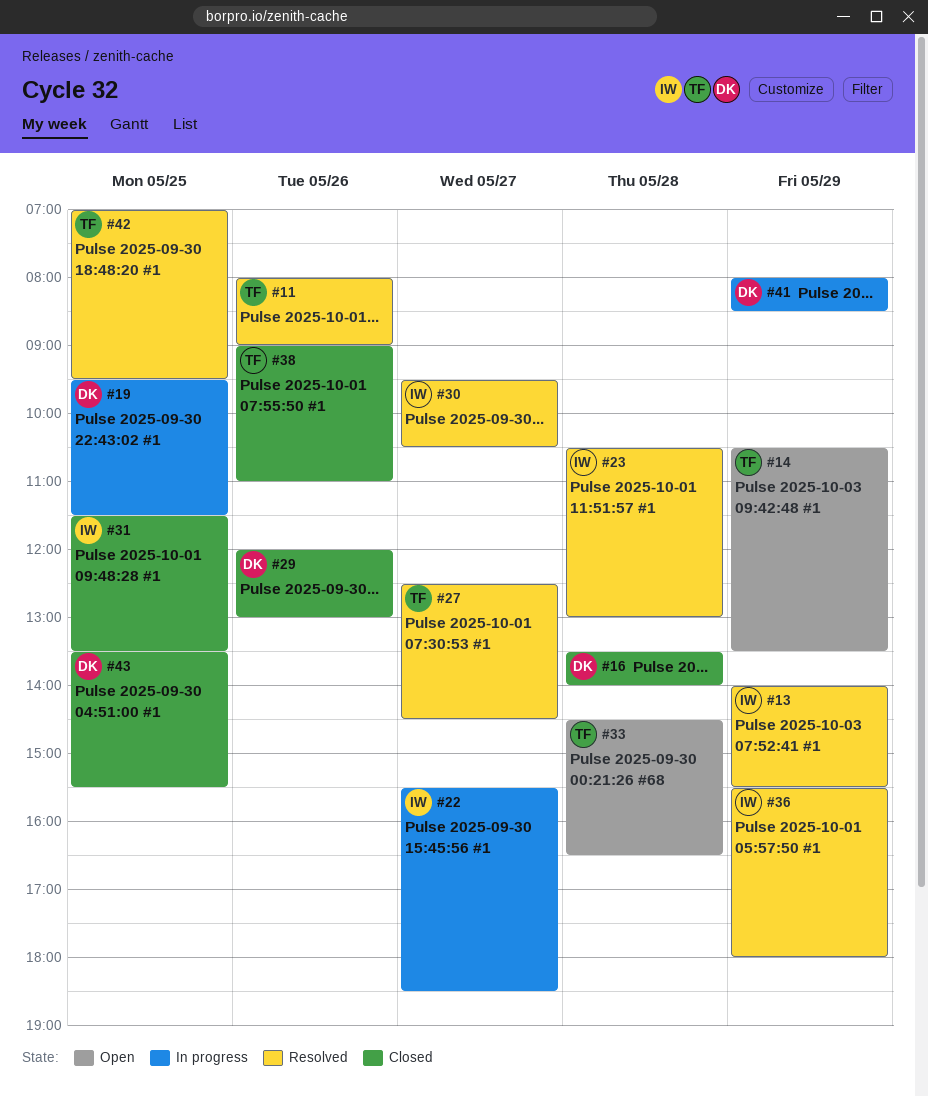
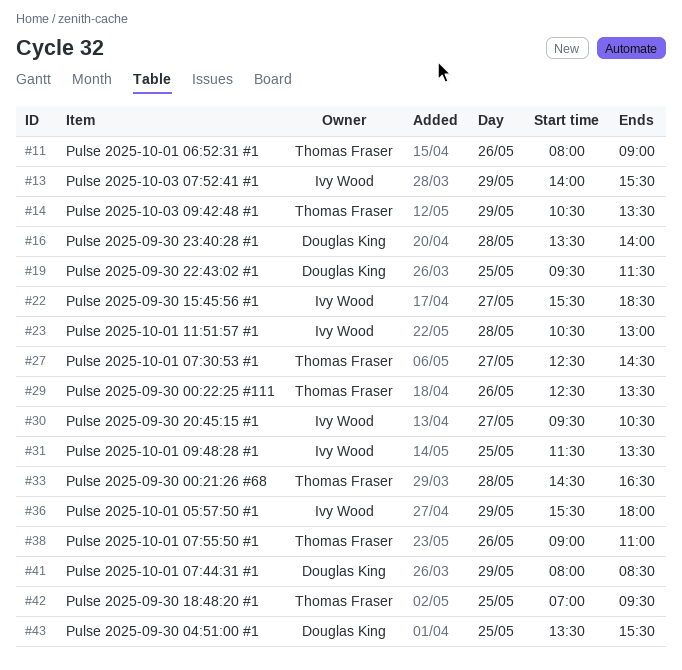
#29, owner: Douglas King -> Thomas Fraser
#29, begins: 12:00 -> 12:30
#29, ends: 13:00 -> 13:30

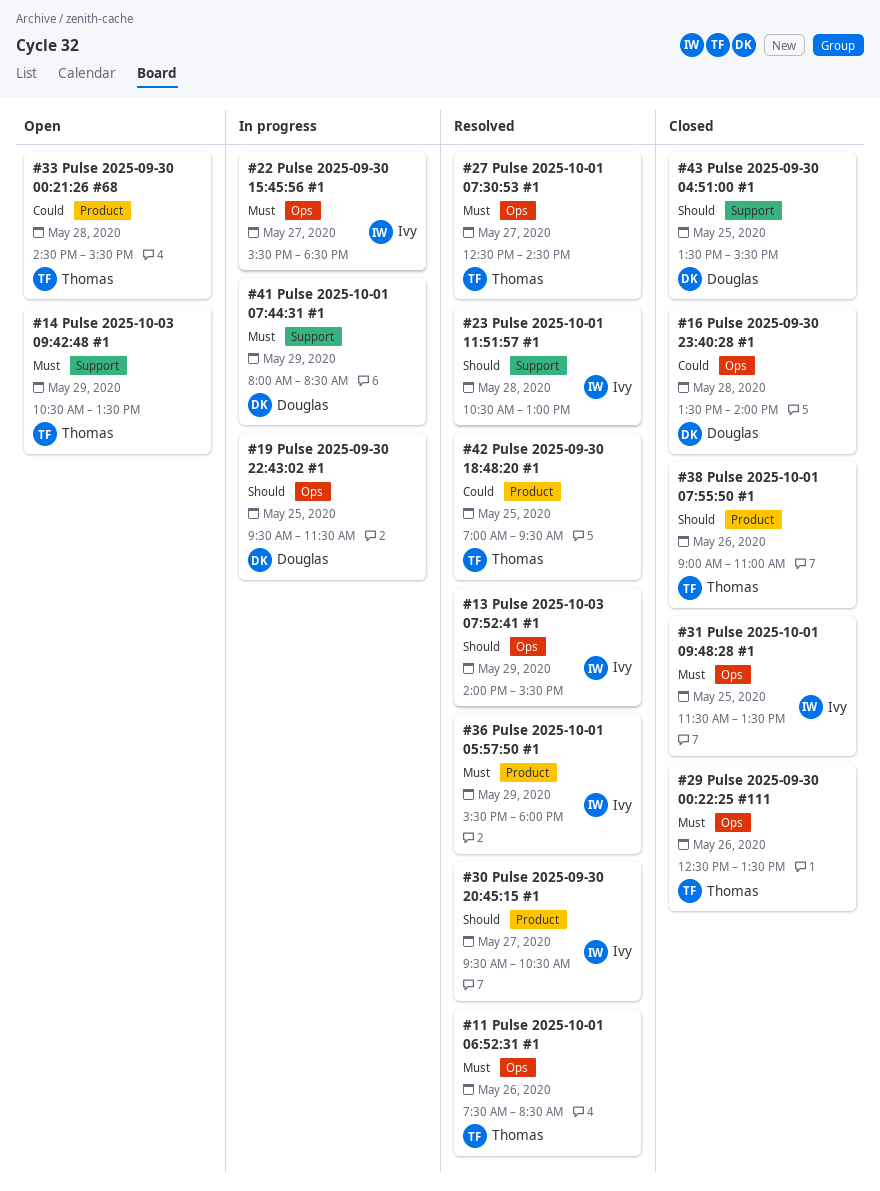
#11, begins: 08:00 -> 07:30
#11, ends: 09:00 -> 08:30
#33, ends: 16:30 -> 15:30

